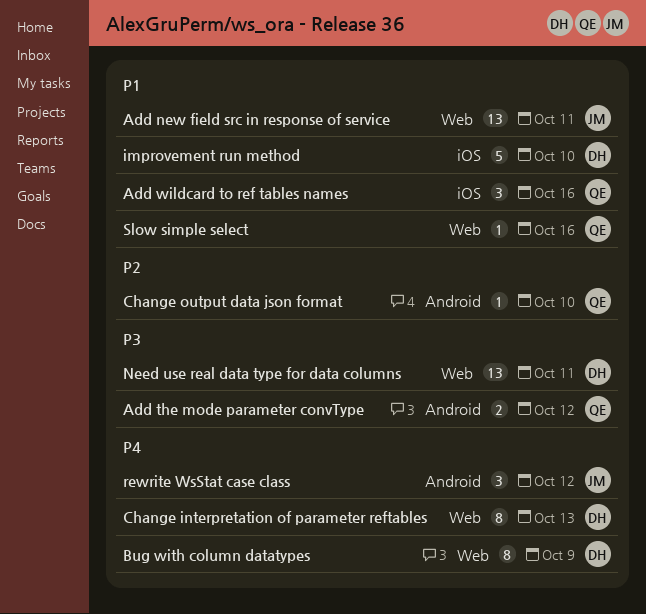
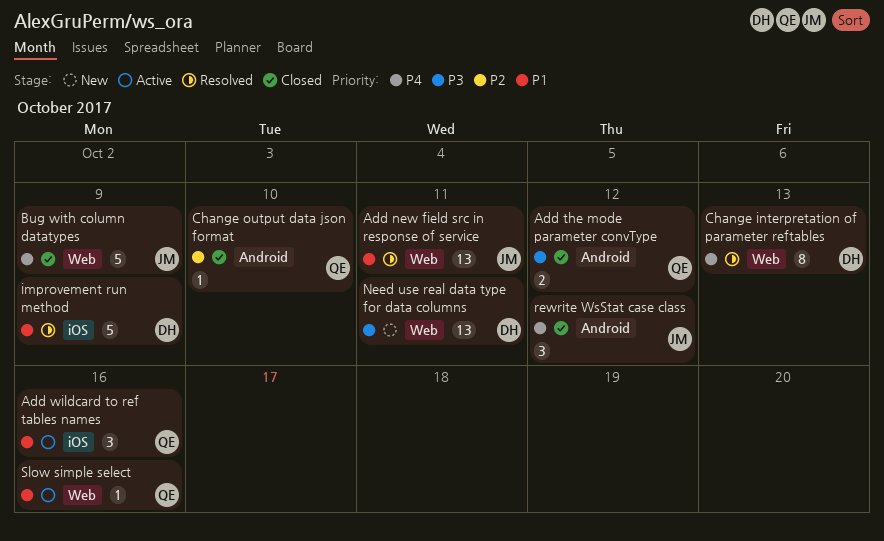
Bug with column datatypes, owner: DH -> JM
Bug with column datatypes, estimate: 8 -> 5
improvement run method, due: Oct 10 -> Oct 9

